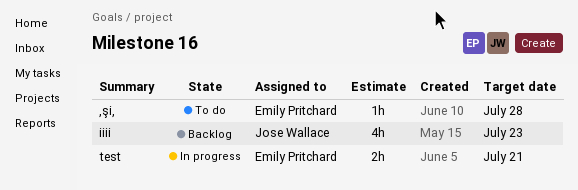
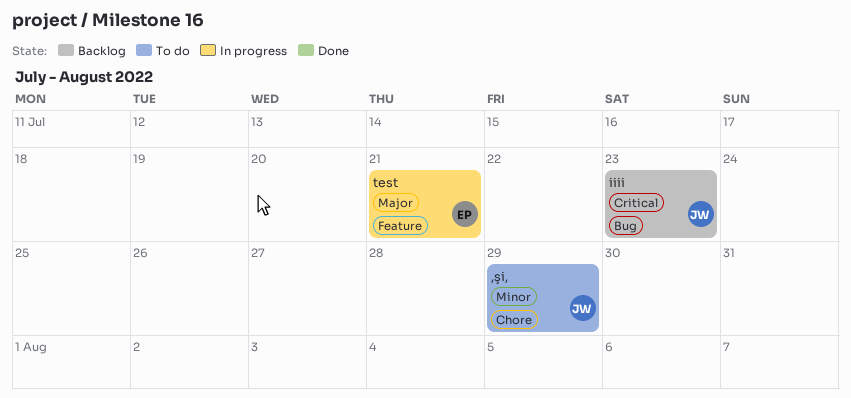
,şi,, owner: Emily Pritchard -> Jose Wallace
,şi,, due: Jul 28 -> Jul 29

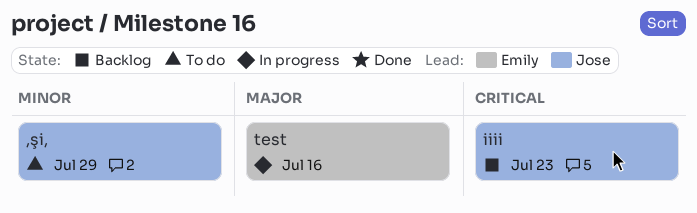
test, due: Jul 21 -> Jul 16

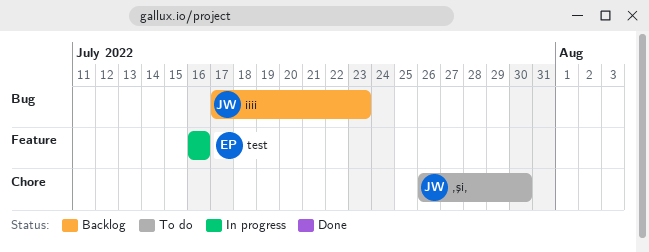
,şi,, due: Jul 29 -> Jul 30

